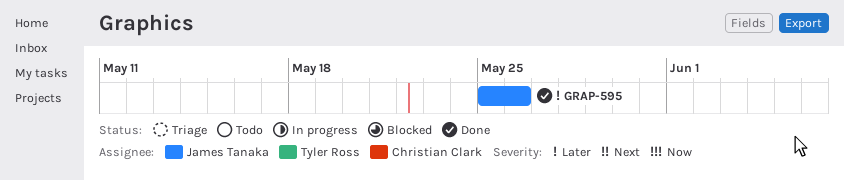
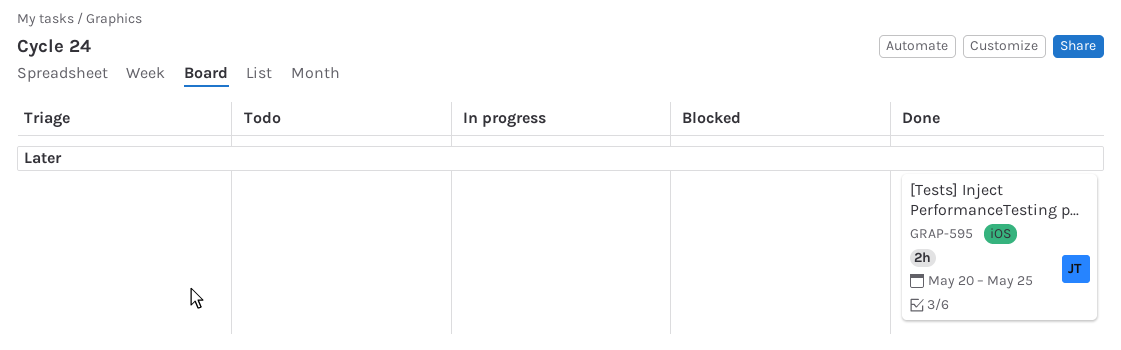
GRAP-595, start: May 25 -> May 20
GRAP-595, due: May 26 -> May 25

